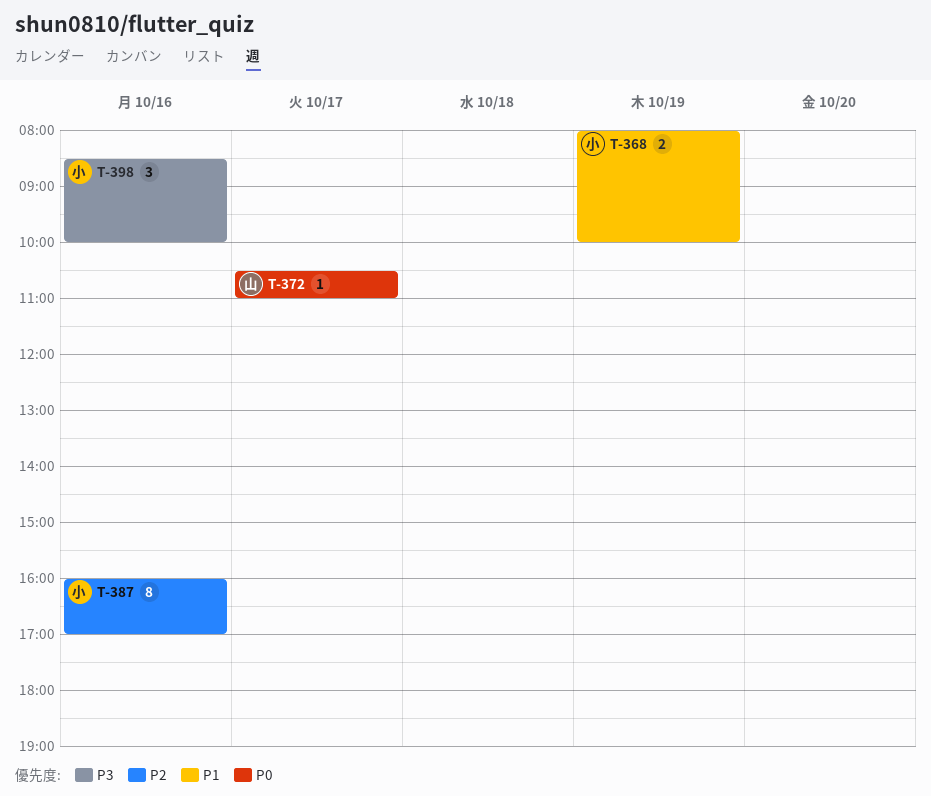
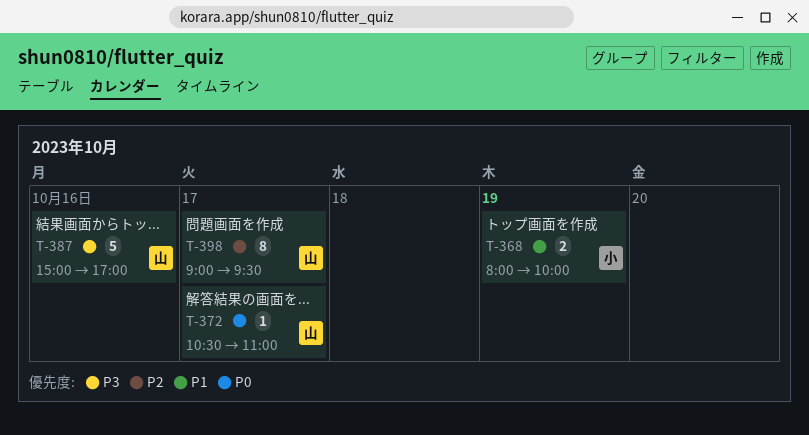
T-387, owner: 小 -> 山
T-387, priority: P2 -> P3
T-387, estimate: 8 -> 5
T-387, begins: 16:00 -> 15:00
T-398, owner: 小 -> 山
T-398, priority: P3 -> P2
T-398, estimate: 3 -> 8
T-398, day: Oct 16 -> Oct 17
T-398, begins: 08:30 -> 09:00
T-398, ends: 10:00 -> 09:30

